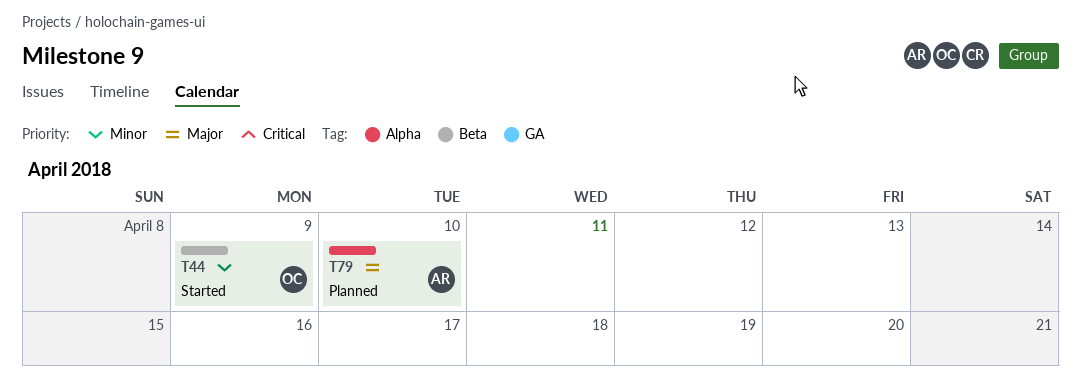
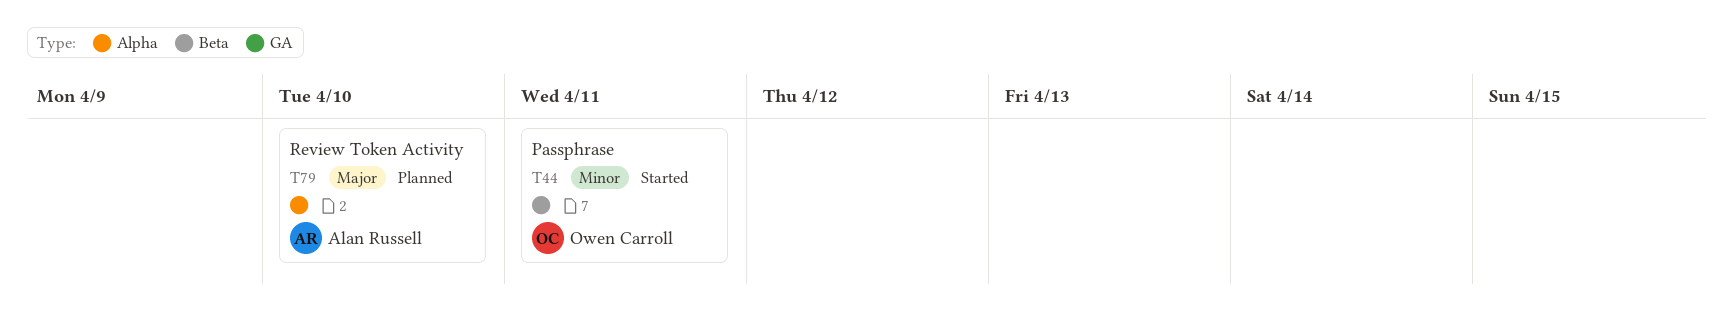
T44, due: Apr 9 -> Apr 11

